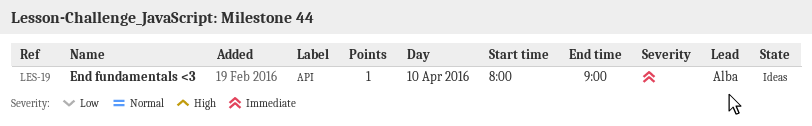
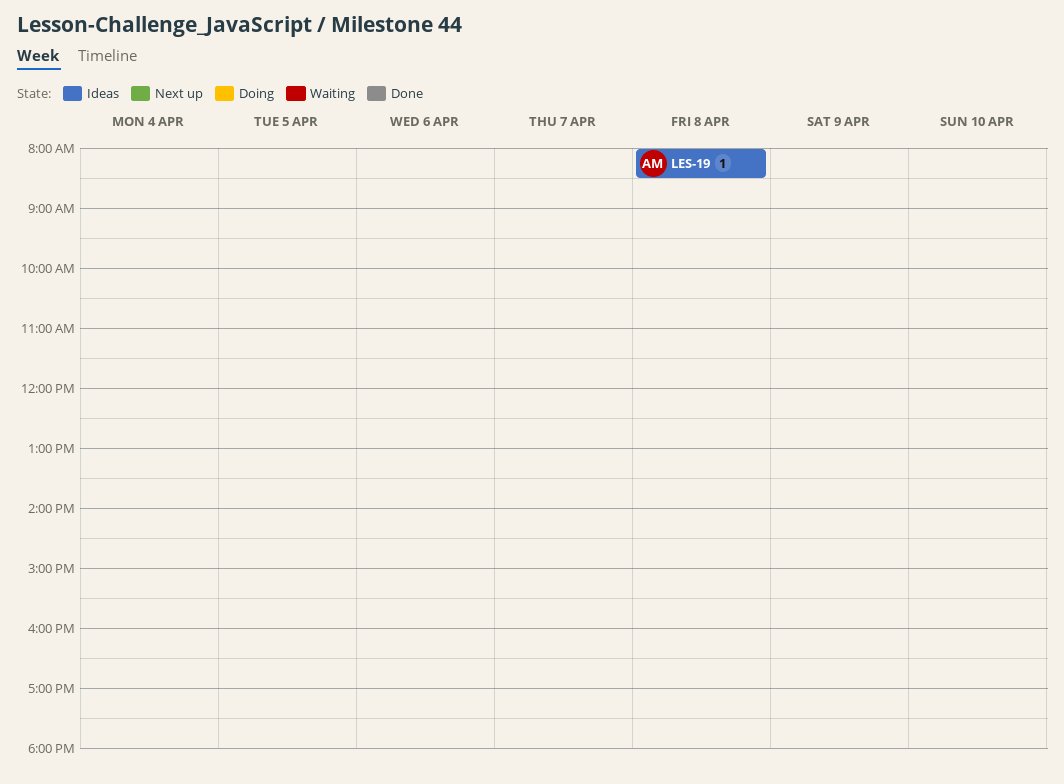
LES-19, day: Apr 10 -> Apr 8
LES-19, ends: 09:00 -> 08:30

